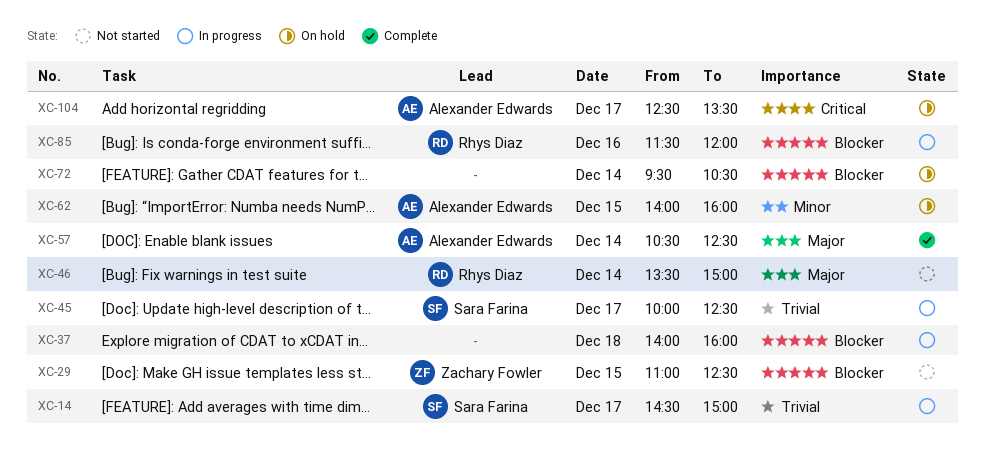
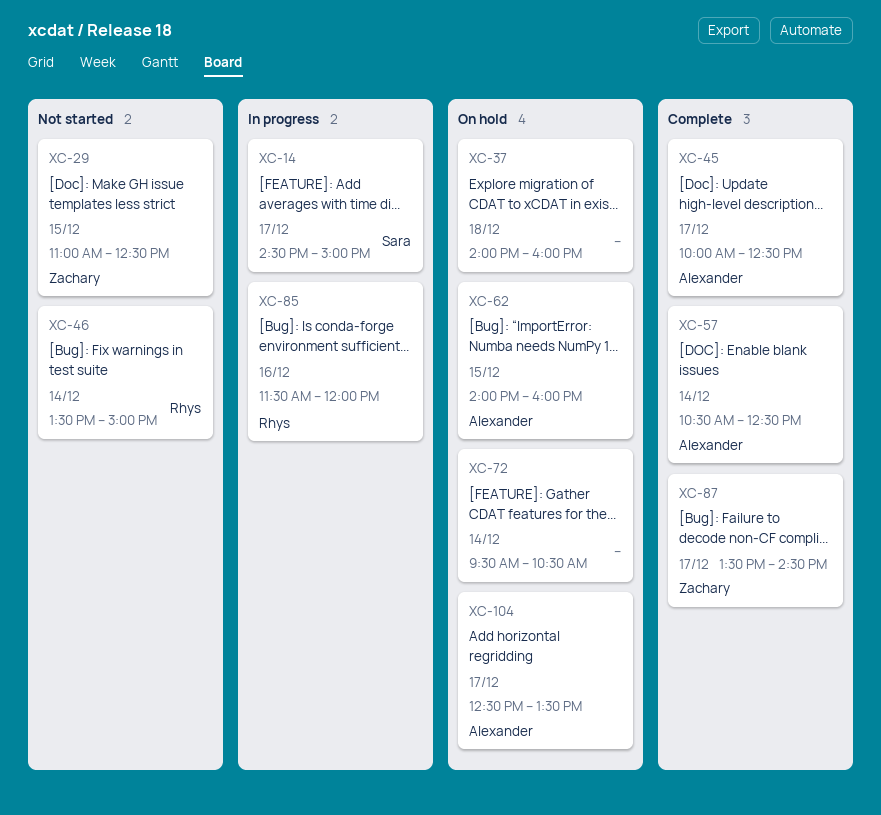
XC-37, status: In progress -> On hold
XC-45, status: In progress -> Complete
XC-45, owner: Sara Farina -> Alexander Edwards
XC-87: none -> present

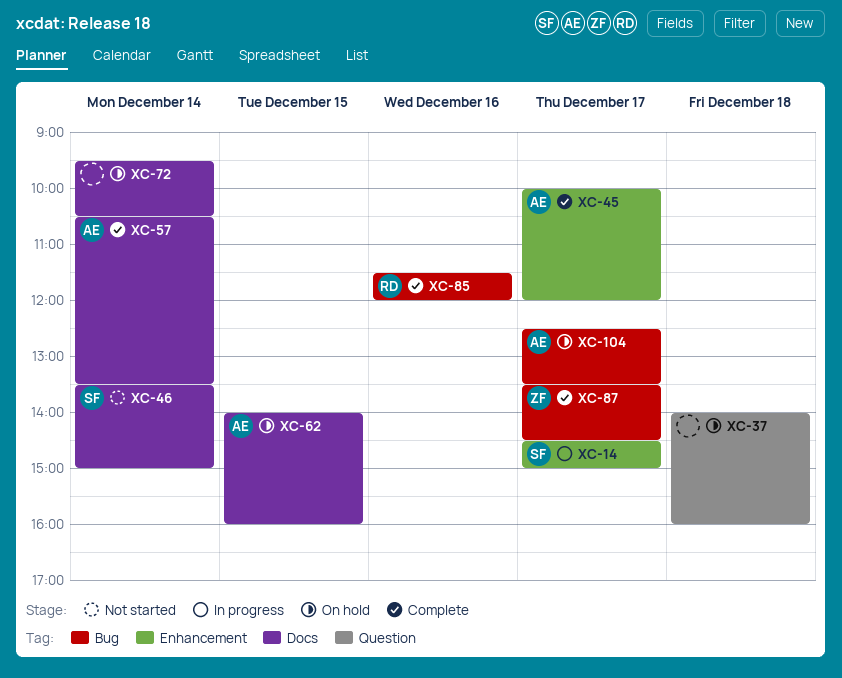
XC-29: present -> none
XC-45, ends: 12:30 -> 12:00
XC-46, owner: Rhys -> Sara
XC-57, ends: 12:30 -> 13:30
XC-85, status: In progress -> Complete

